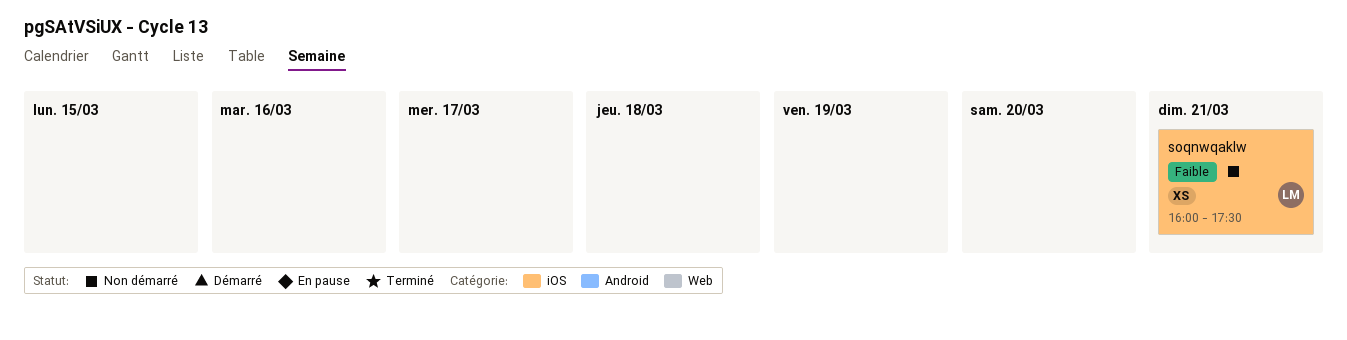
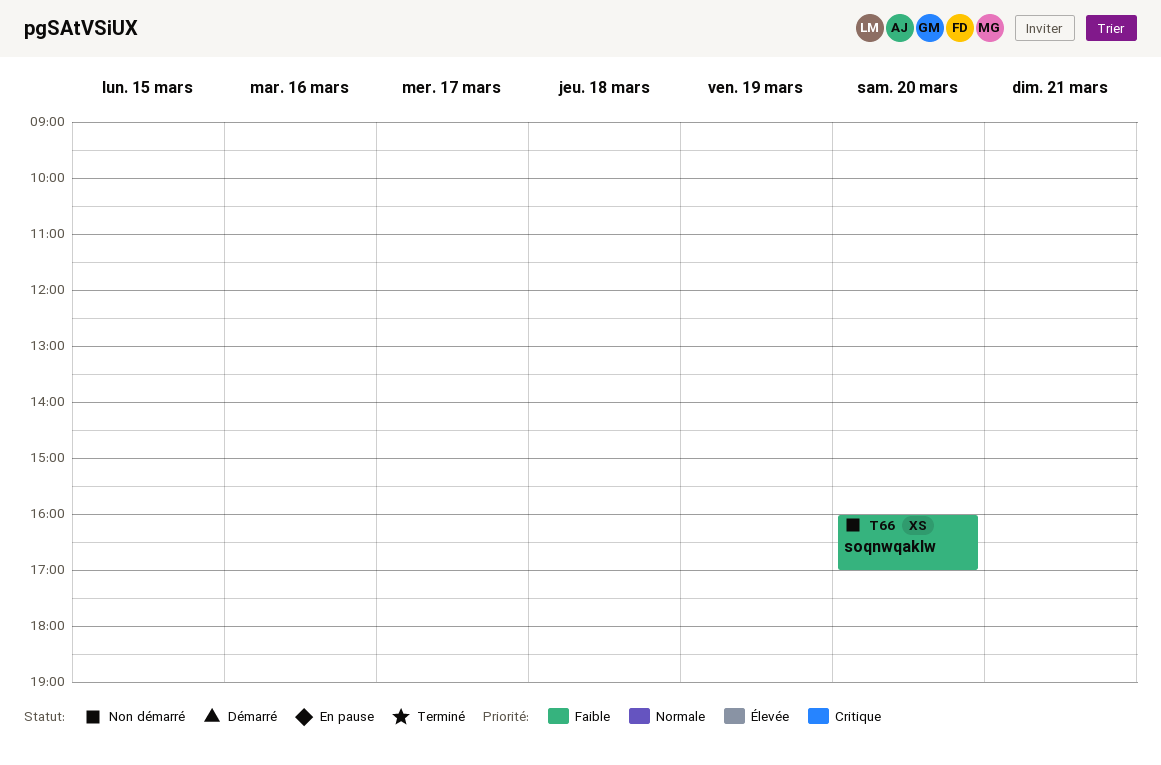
soqnwqakIw, day: Mar 21 -> Mar 20
soqnwqakIw, ends: 17:30 -> 17:00

